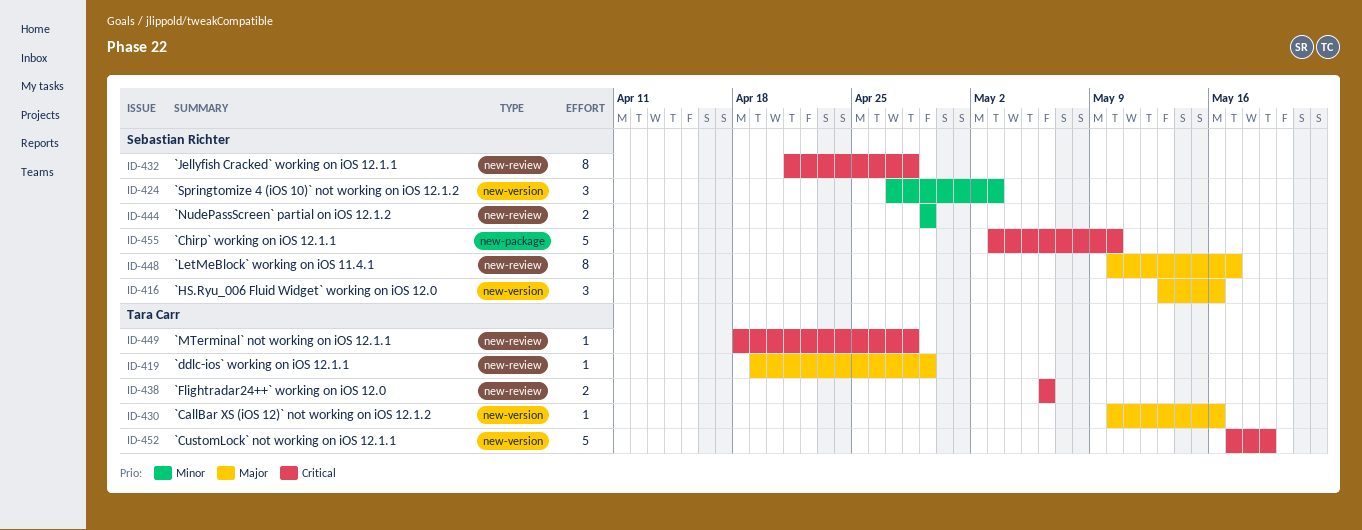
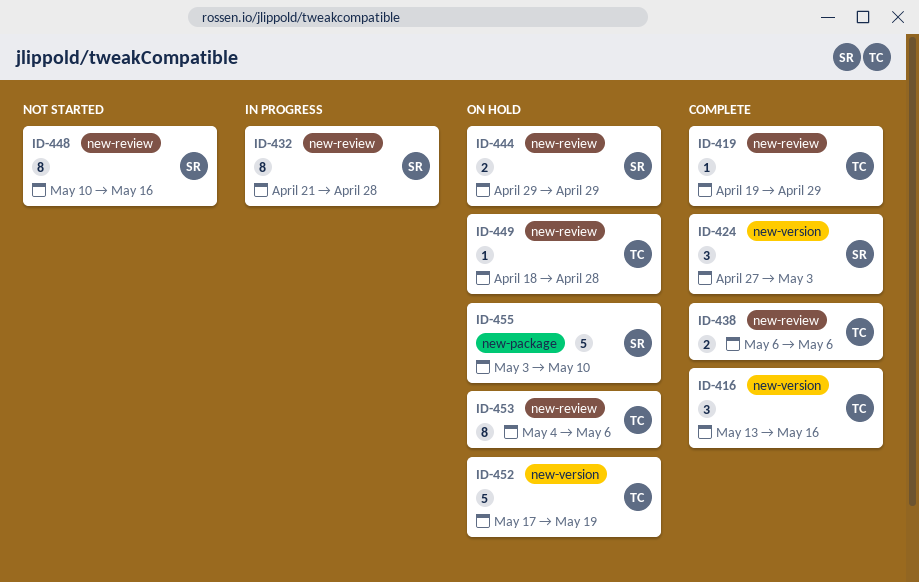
ID-416, owner: Sebastian Richter -> Tara Carr
ID-430: present -> none
ID-448, due: May 17 -> May 16
ID-453: none -> present

